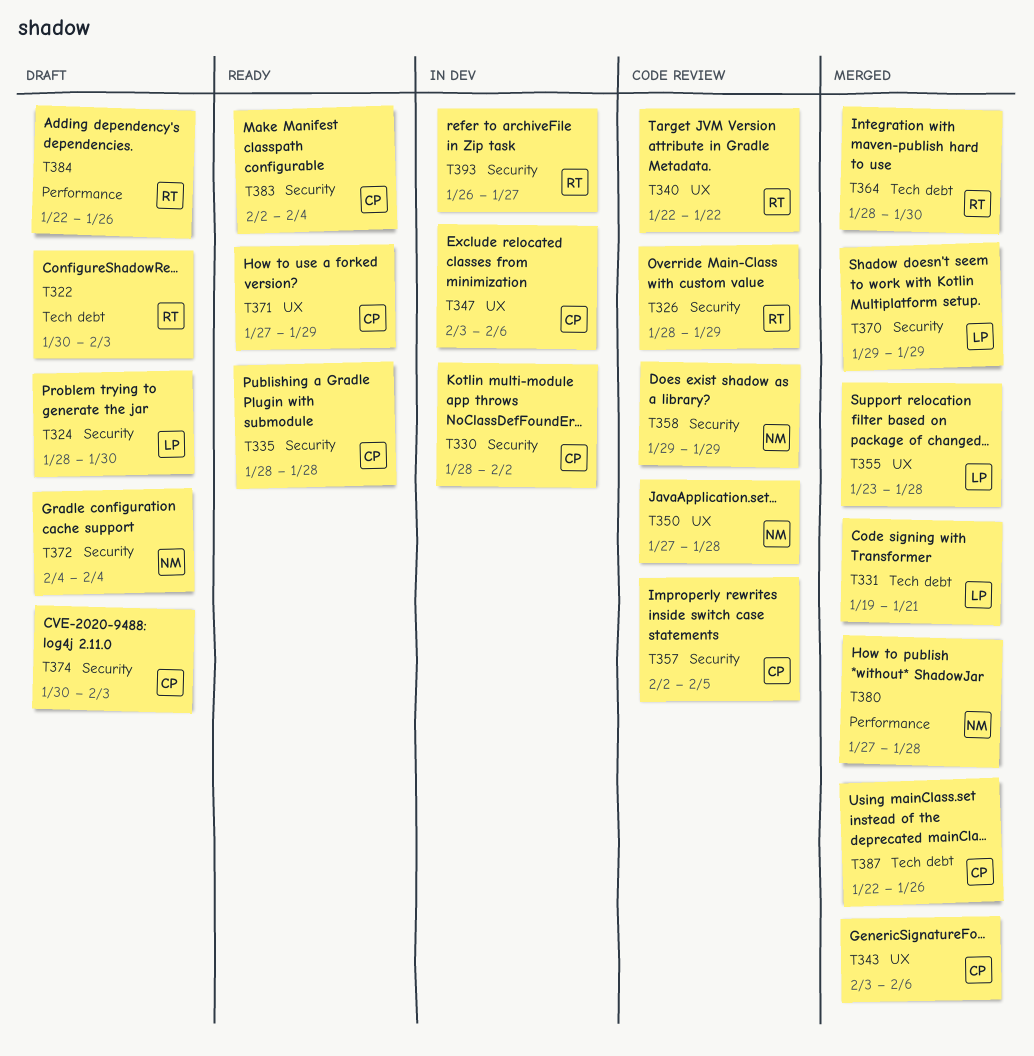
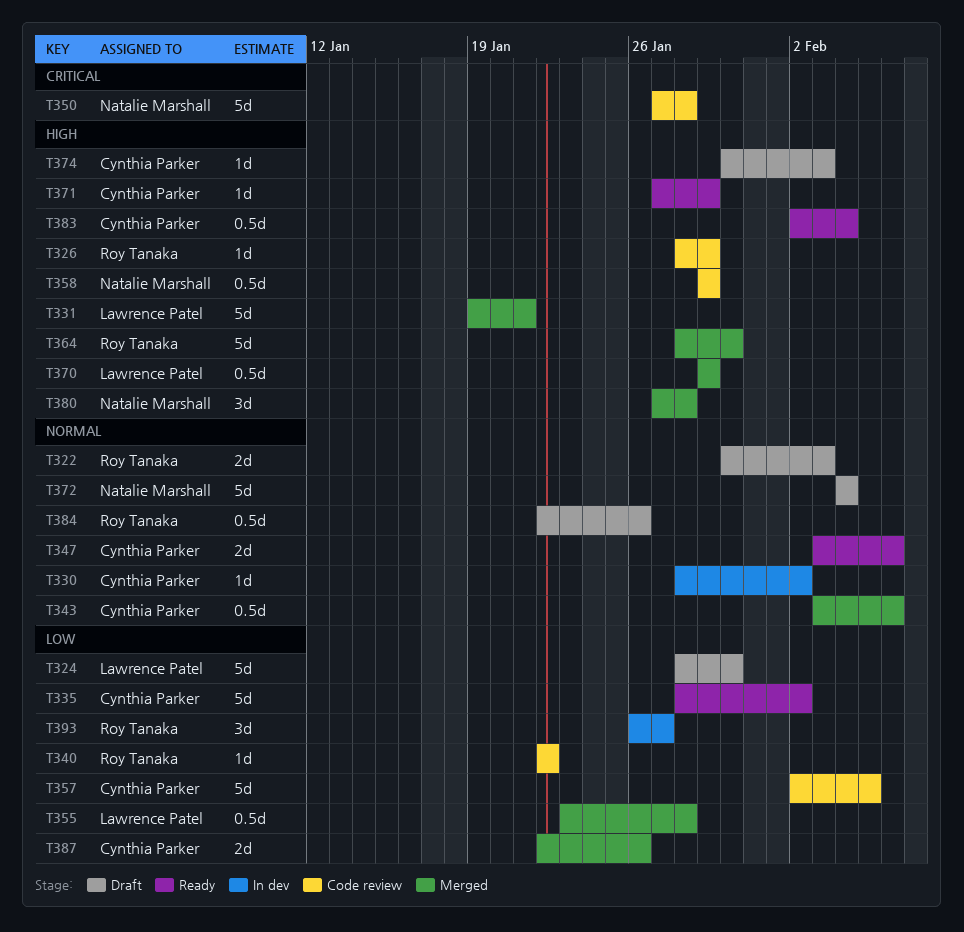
T335, due: Jan 28 -> Feb 2
T347, status: In dev -> Ready

